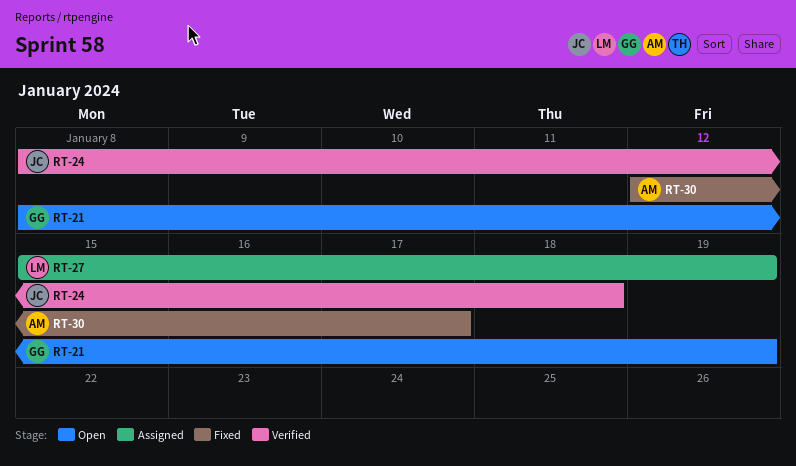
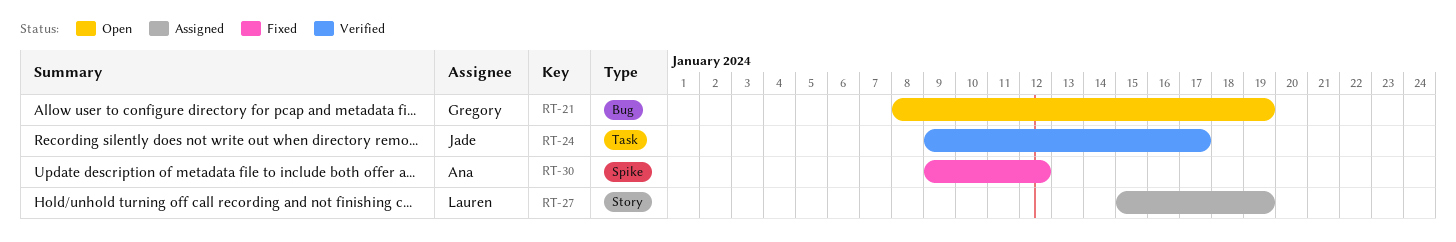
RT-24, start: Jan 8 -> Jan 9
RT-24, due: Jan 18 -> Jan 17
RT-30, start: Jan 12 -> Jan 9
RT-30, due: Jan 17 -> Jan 12

